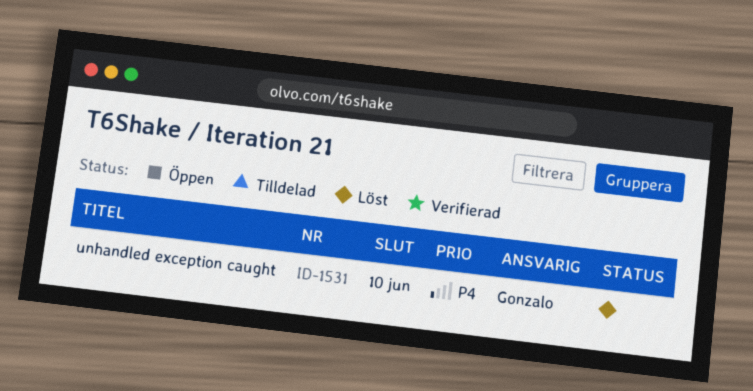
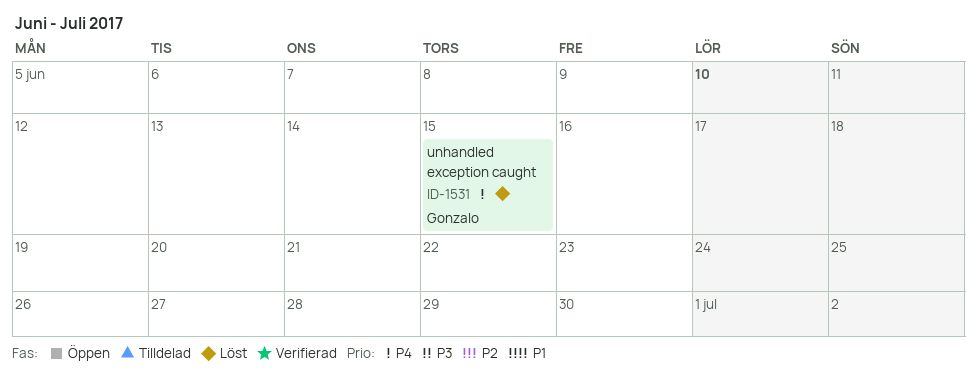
ID-1531, due: Jun 10 -> Jun 15

